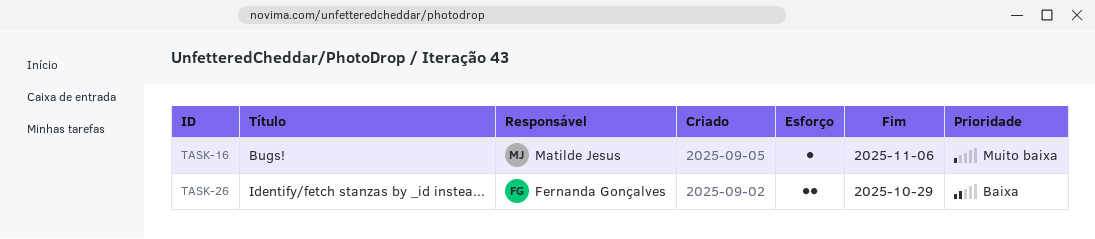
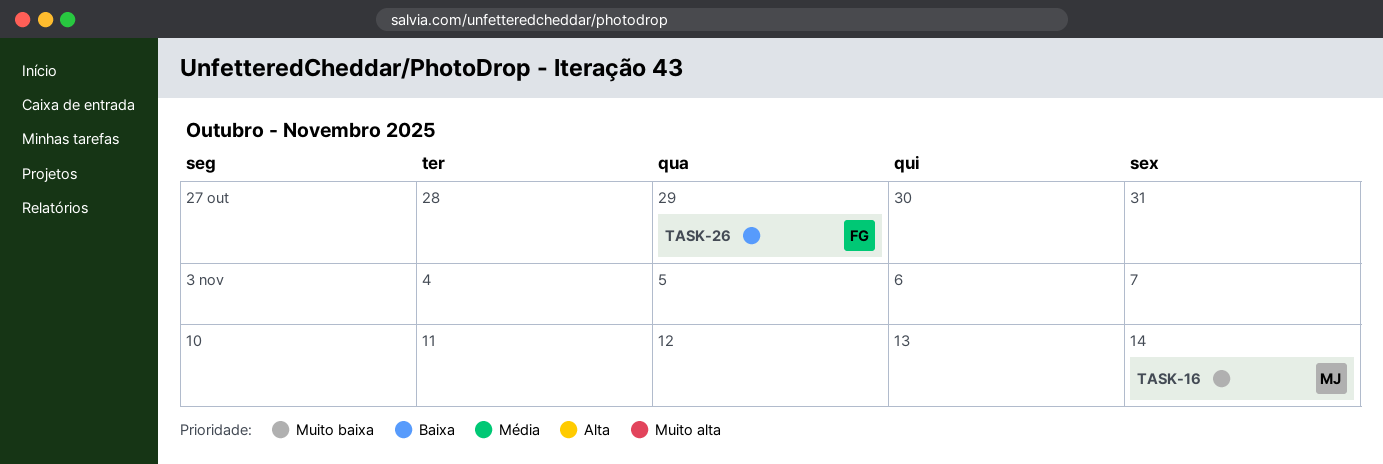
TASK-16, due: Nov 6 -> Nov 14

